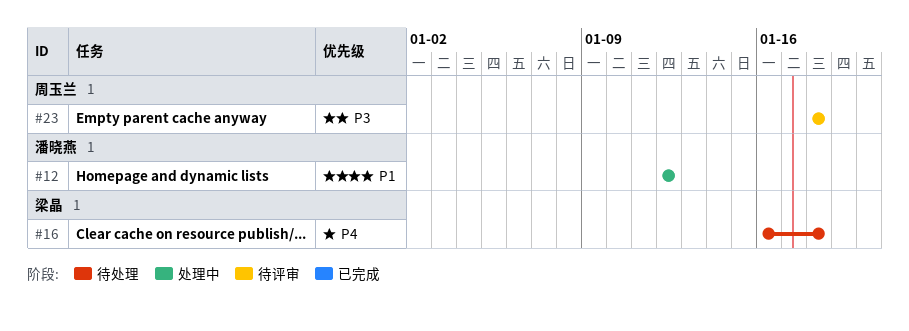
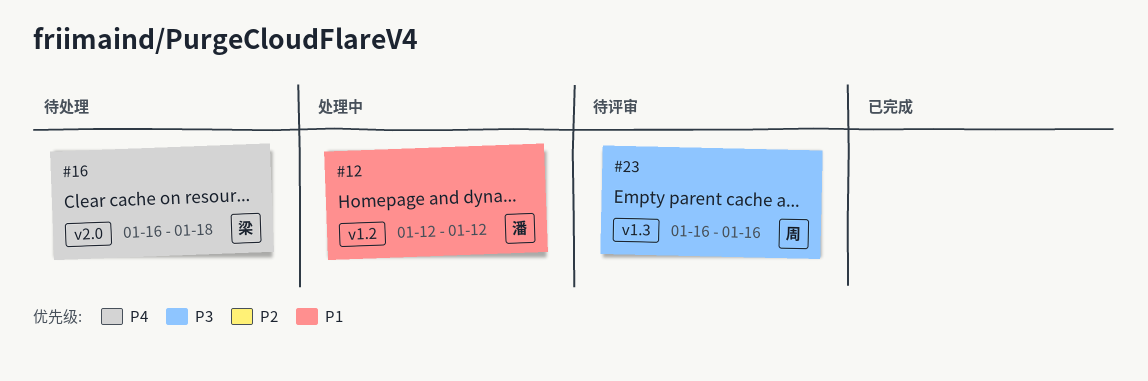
#23, start: Jan 18 -> Jan 16
#23, due: Jan 18 -> Jan 16

